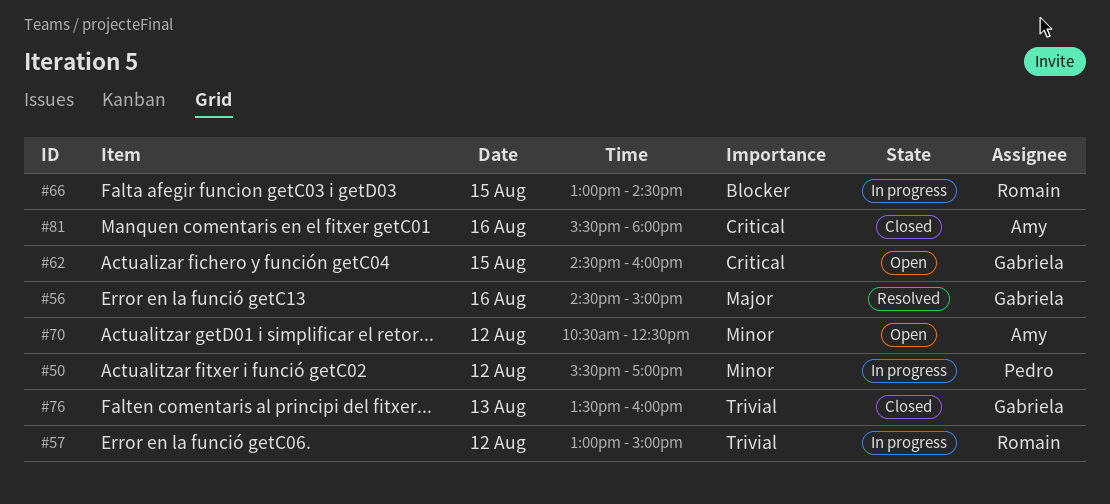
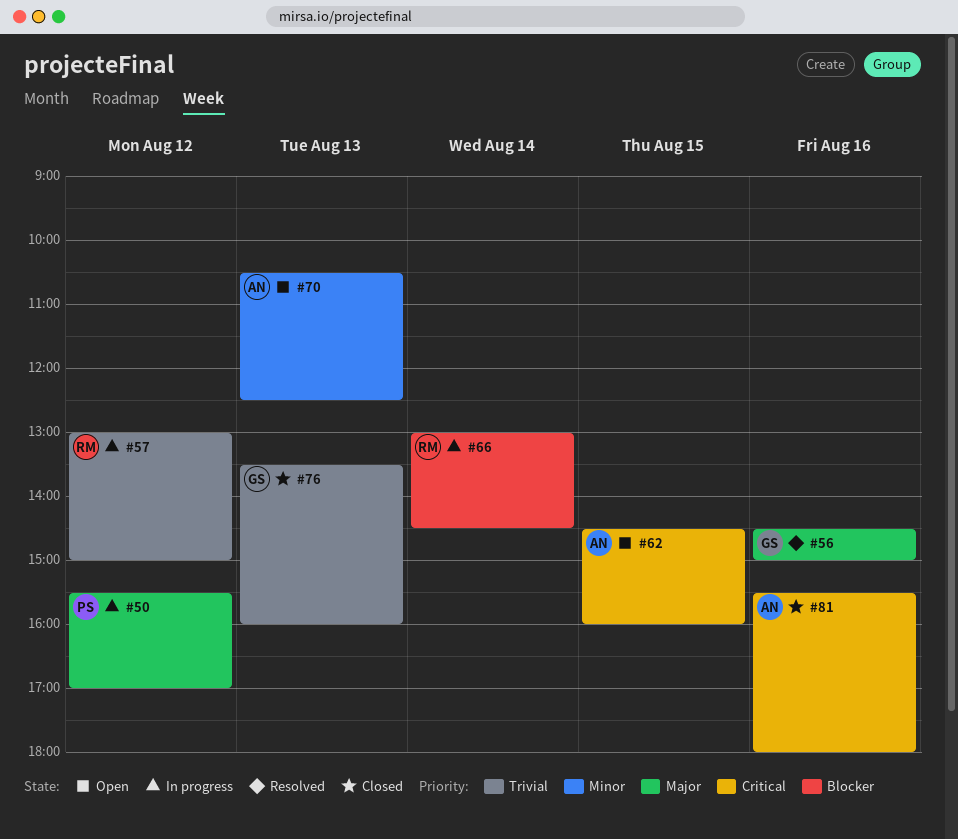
#50, priority: Minor -> Major
#62, owner: Gabriela -> Amy
#66, day: Aug 15 -> Aug 14
#70, day: Aug 12 -> Aug 13

